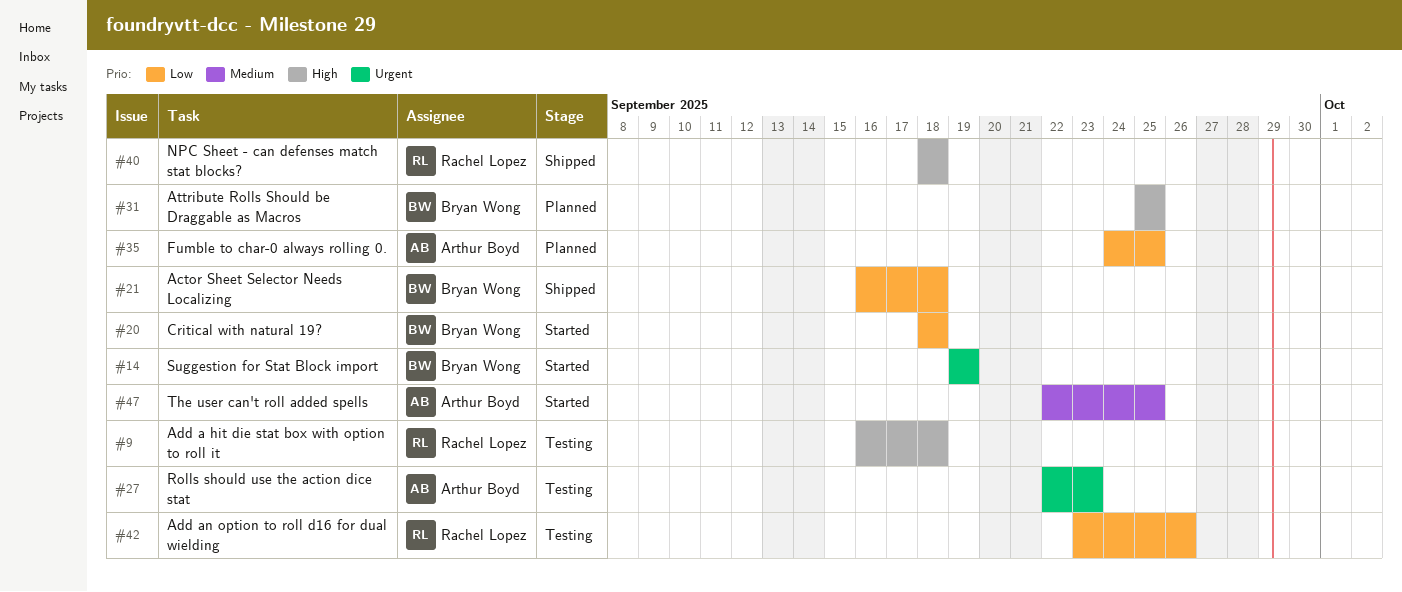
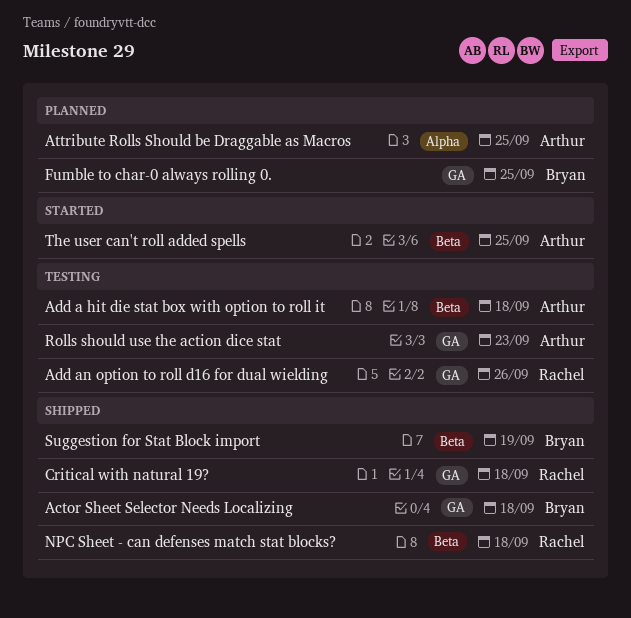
Add a hit die stat box with option to roll it, owner: Rachel Lopez -> Arthur Boyd
Attribute Rolls Should be Draggable as Macros, owner: Bryan Wong -> Arthur Boyd
Critical with natural 19?, status: Started -> Shipped
Critical with natural 19?, owner: Bryan Wong -> Rachel Lopez
Fumble to char-0 always rolling 0., owner: Arthur Boyd -> Bryan Wong
Suggestion for Stat Block import, status: Started -> Shipped

